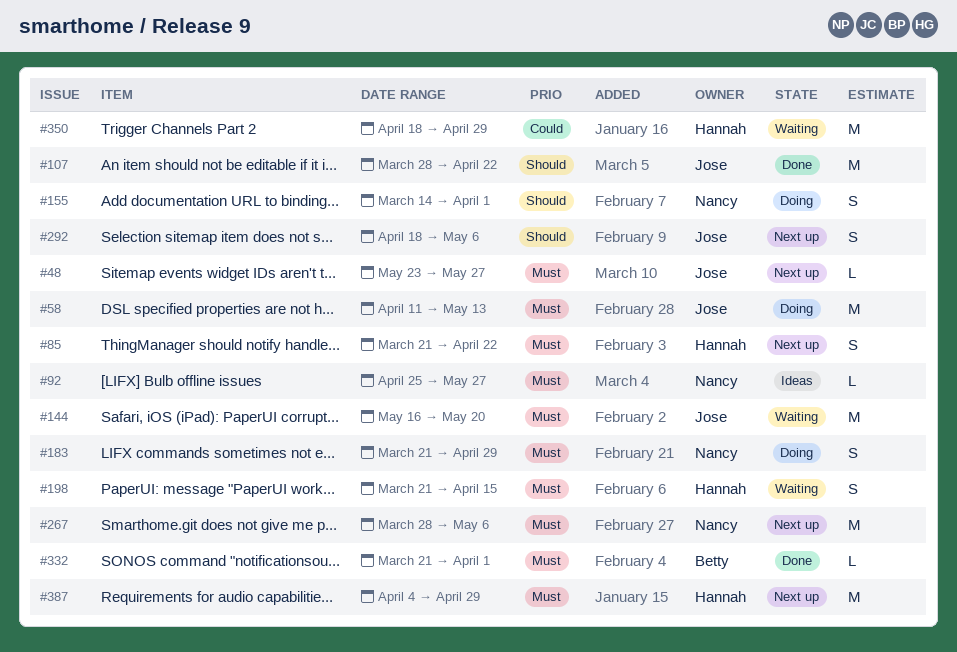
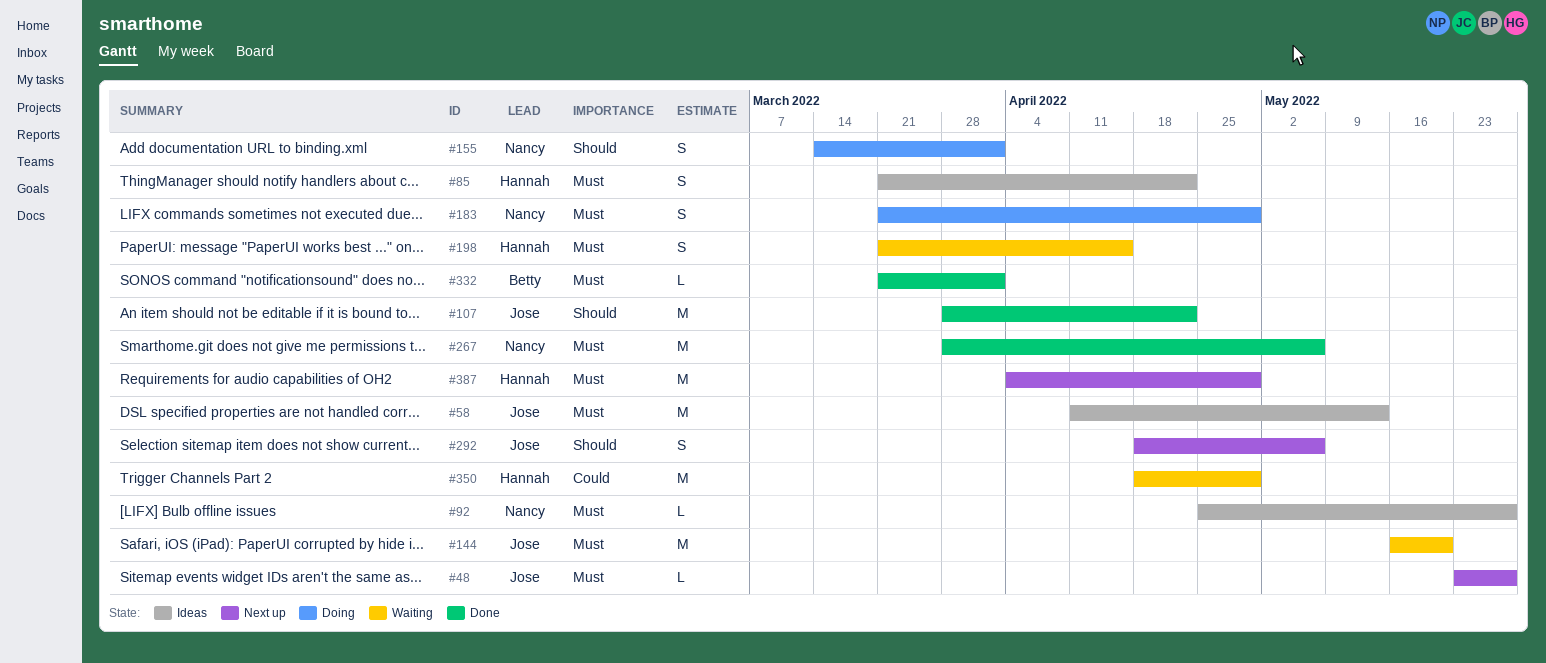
#58, status: Doing -> Ideas
#85, status: Next up -> Ideas
#267, status: Next up -> Done

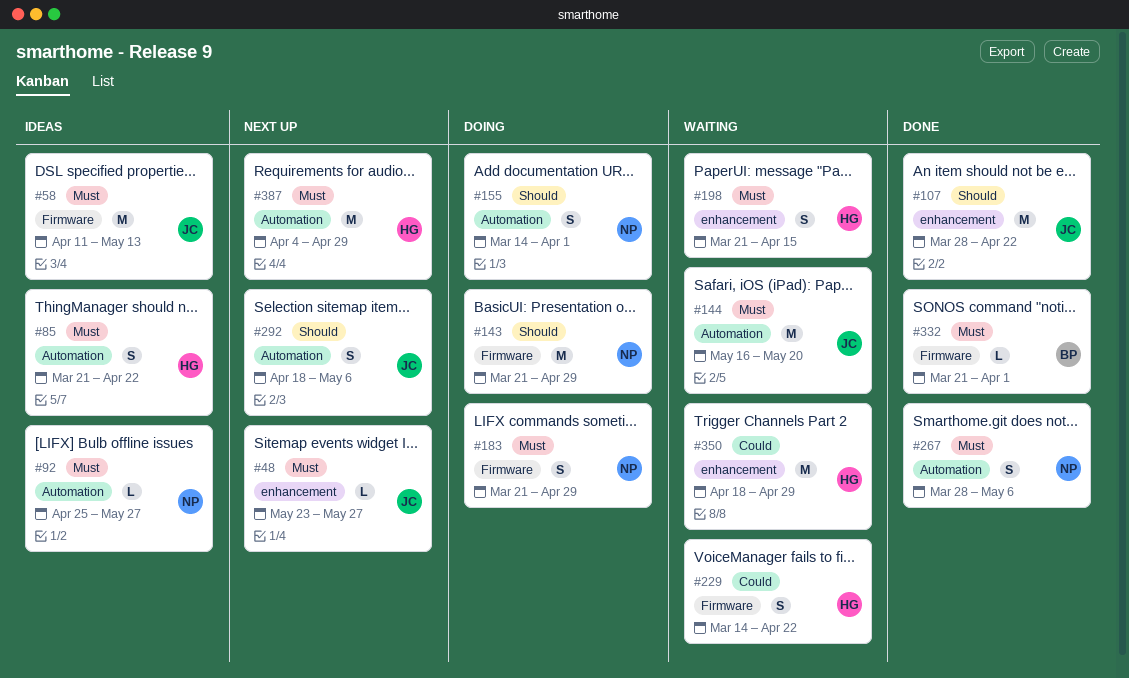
#143: none -> present
#229: none -> present
#267, estimate: M -> S

